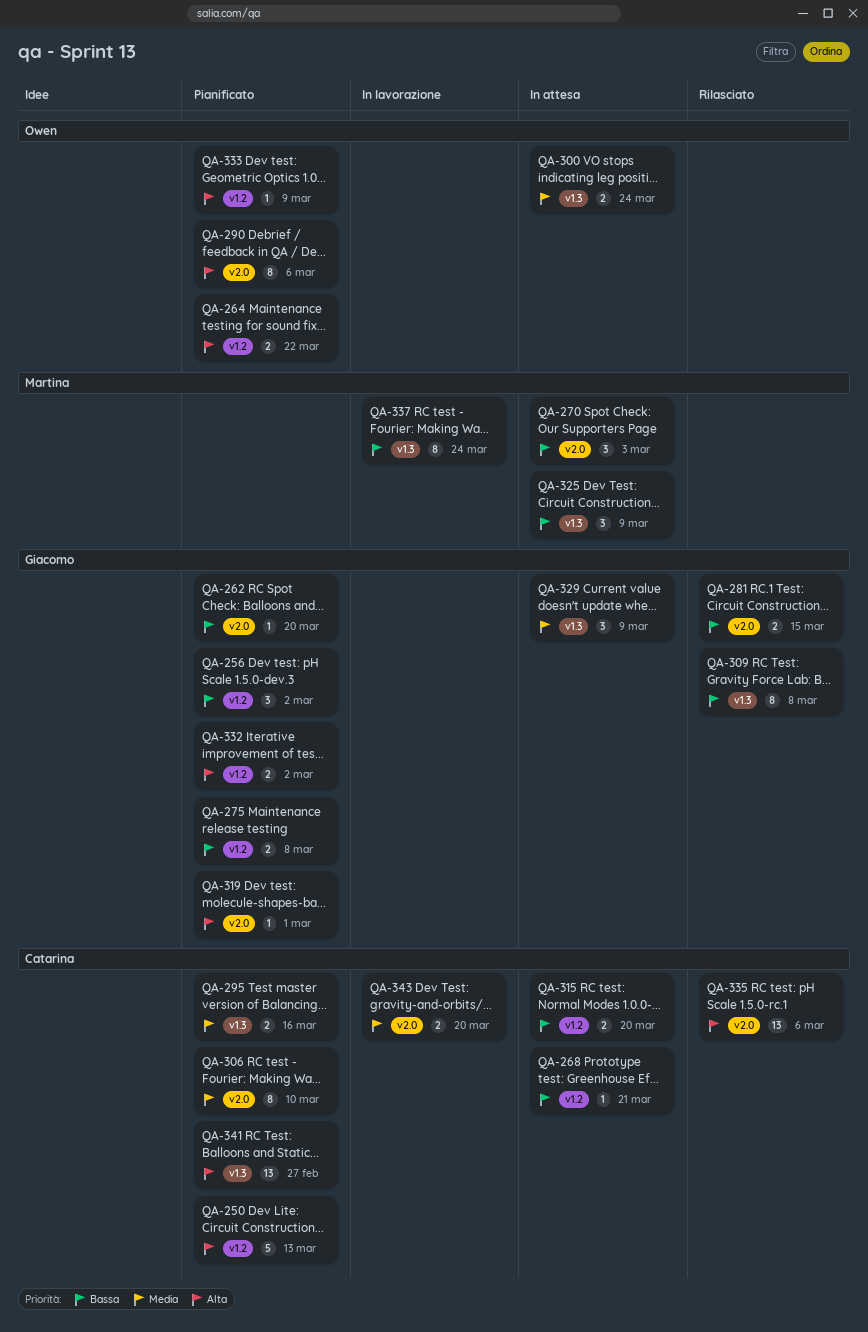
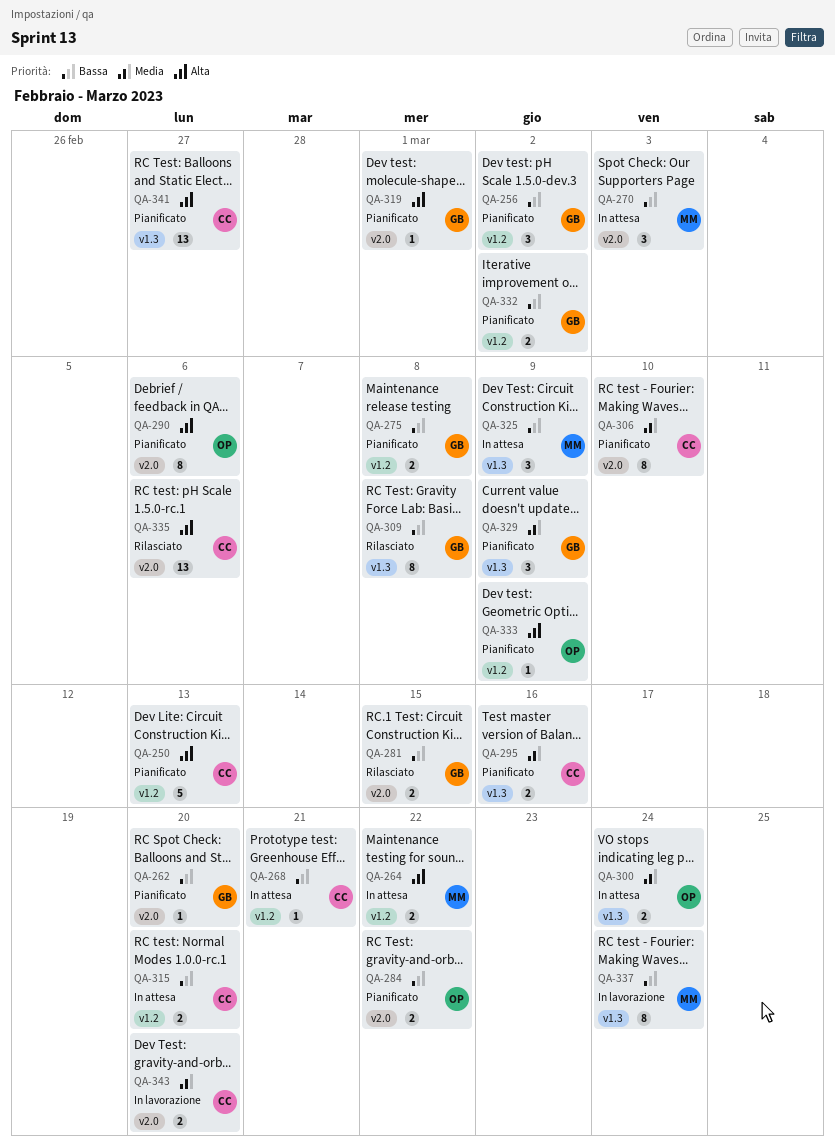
QA-264, status: Pianificato -> In attesa
QA-264, owner: Owen -> Martina
QA-284: none -> present
QA-329, status: In attesa -> Pianificato
QA-332, priority: Alta -> Bassa

